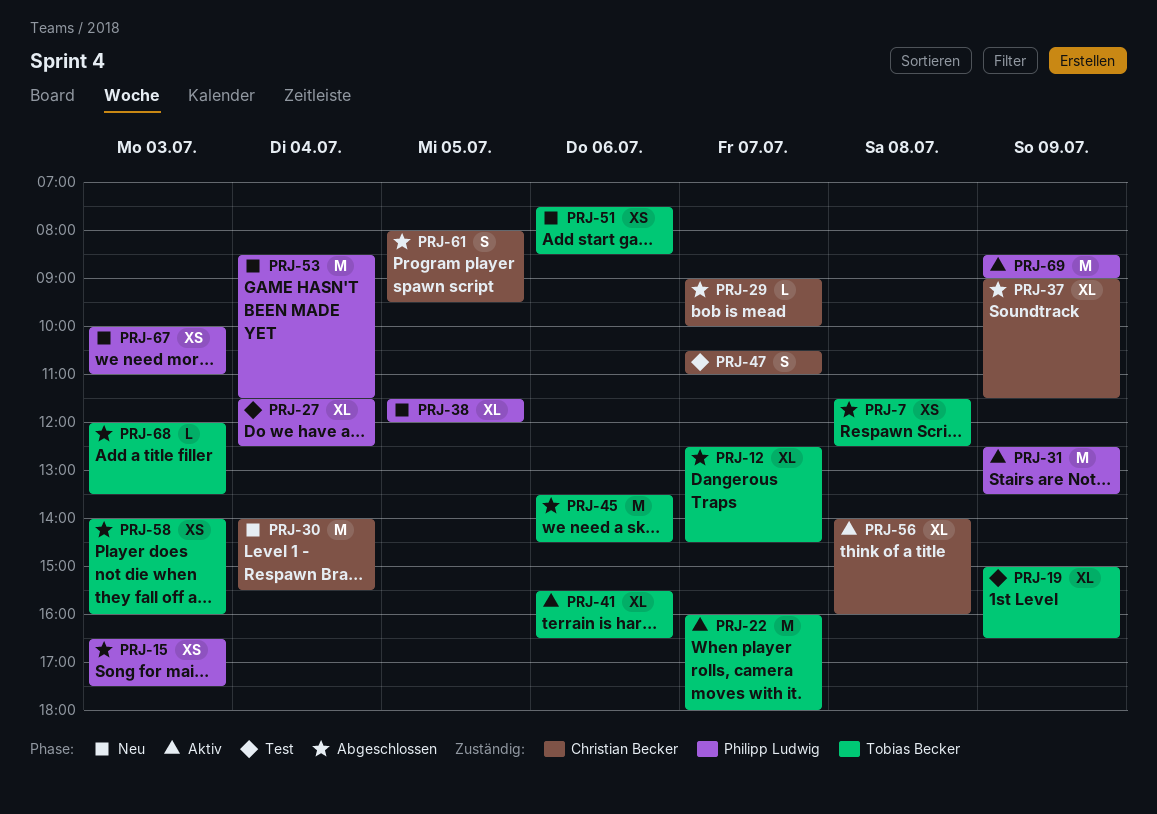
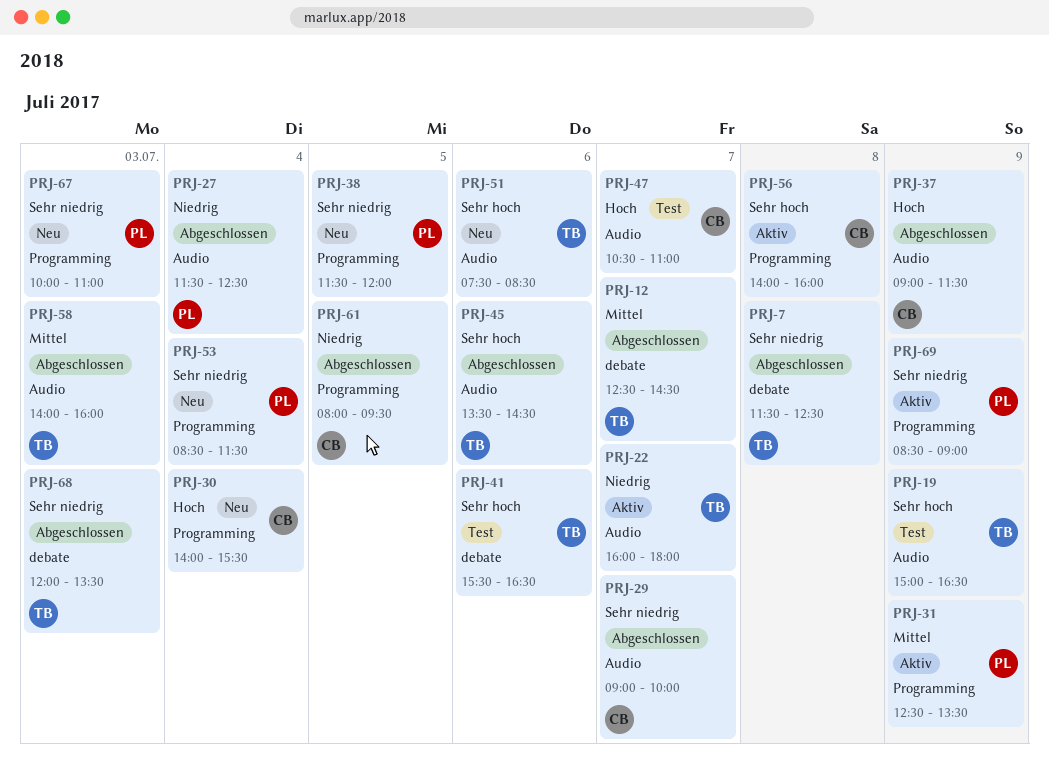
PRJ-15: present -> none
PRJ-27, status: Test -> Abgeschlossen
PRJ-41, status: Aktiv -> Test

